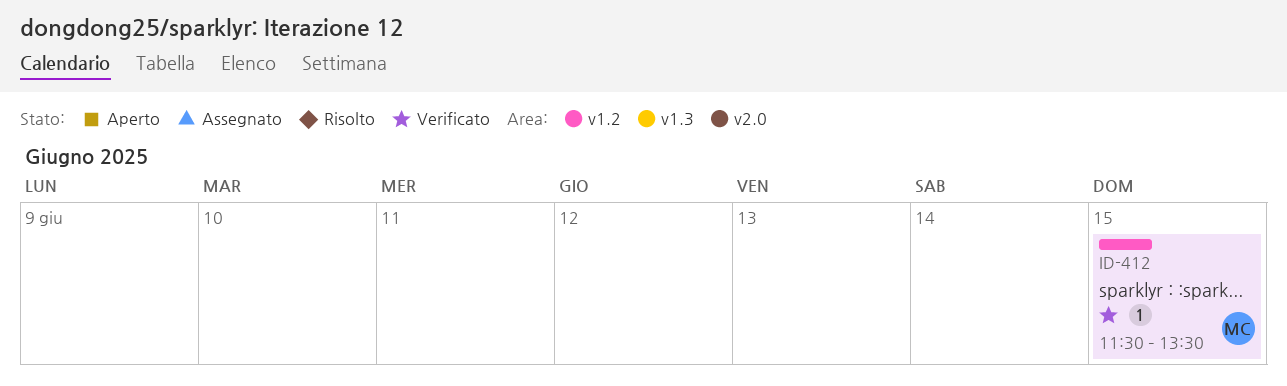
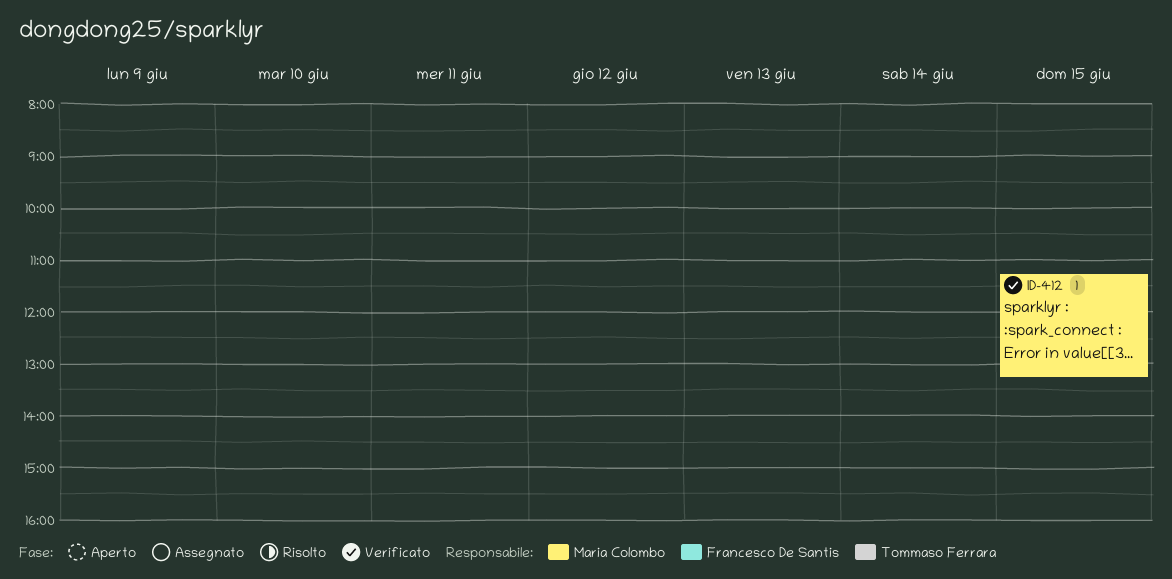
ID-412, begins: 11:30 -> 11:15
ID-412, ends: 13:30 -> 13:15

